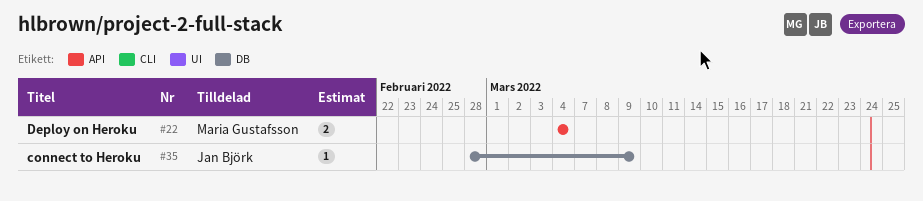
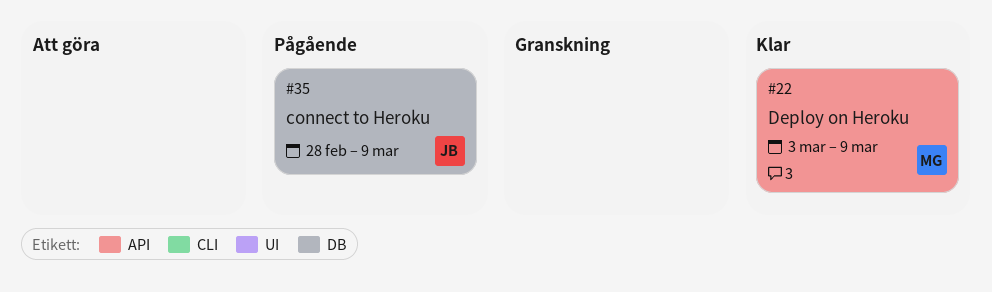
#22, start: Mar 4 -> Mar 3
#22, due: Mar 4 -> Mar 9

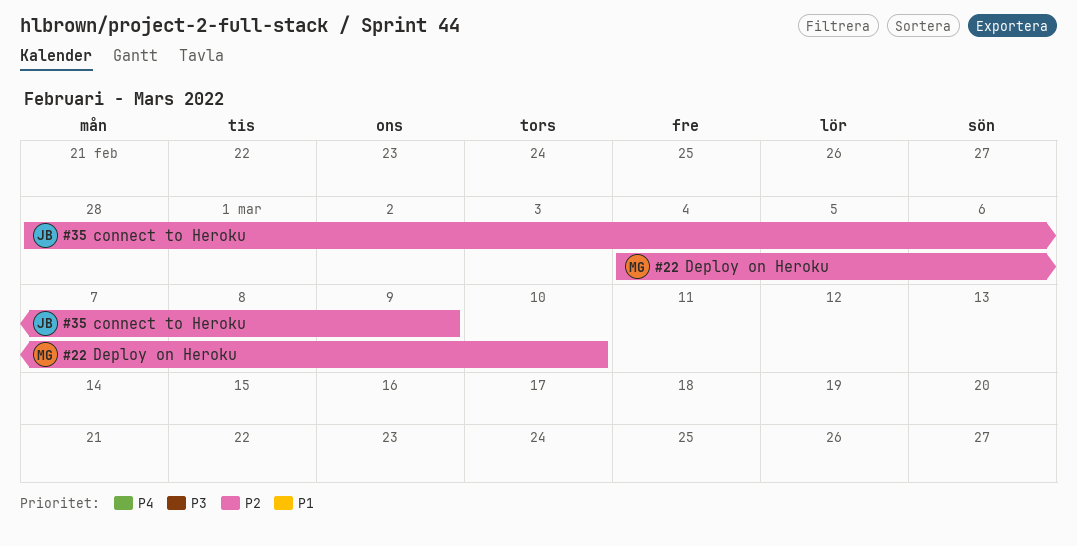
#22, start: Mar 3 -> Mar 4
#22, due: Mar 9 -> Mar 10

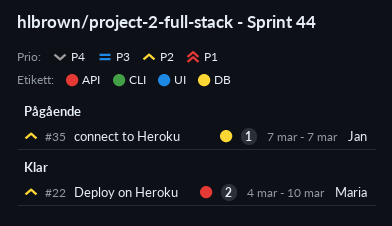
#35, start: Feb 28 -> Mar 7
#35, due: Mar 9 -> Mar 7

